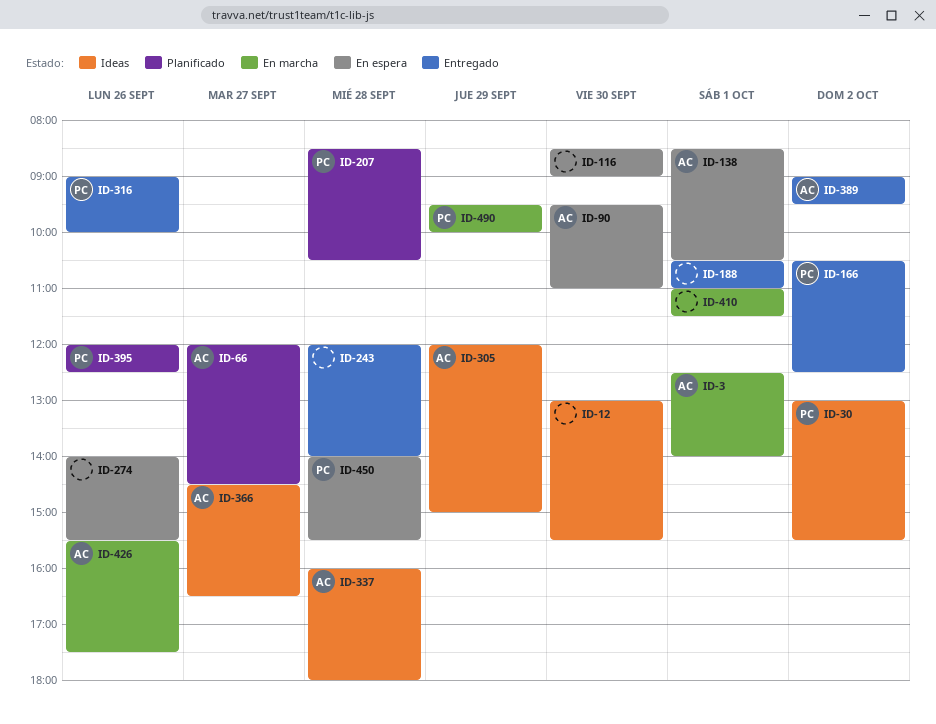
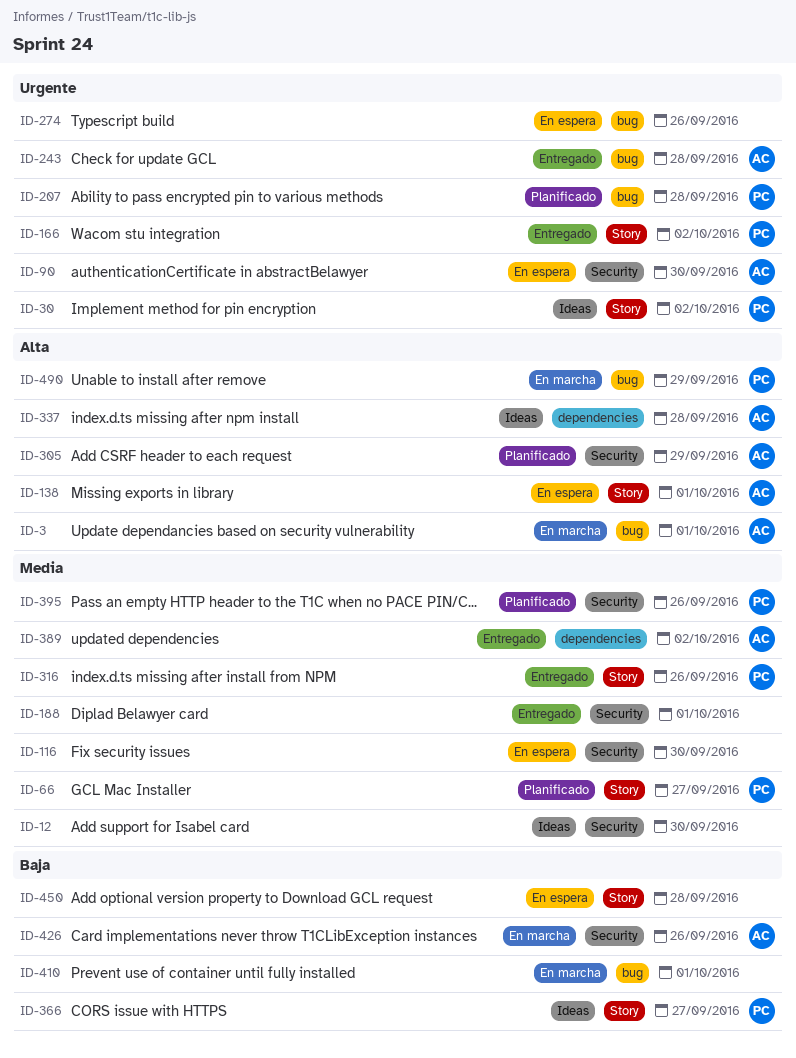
ID-66, owner: AC -> PC
ID-243, owner: none -> AC
ID-305, status: Ideas -> Planificado
ID-366, owner: AC -> PC
ID-450, owner: PC -> none

